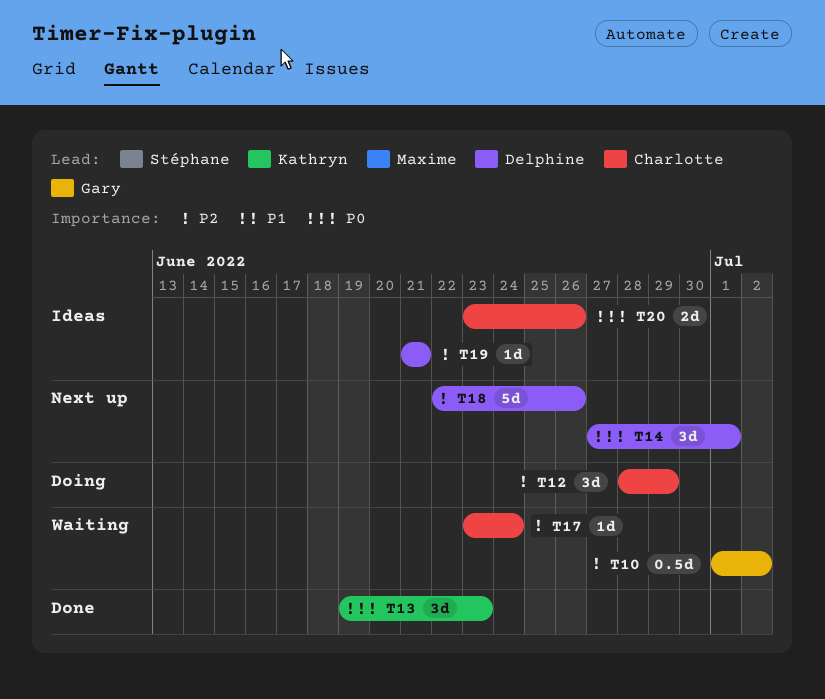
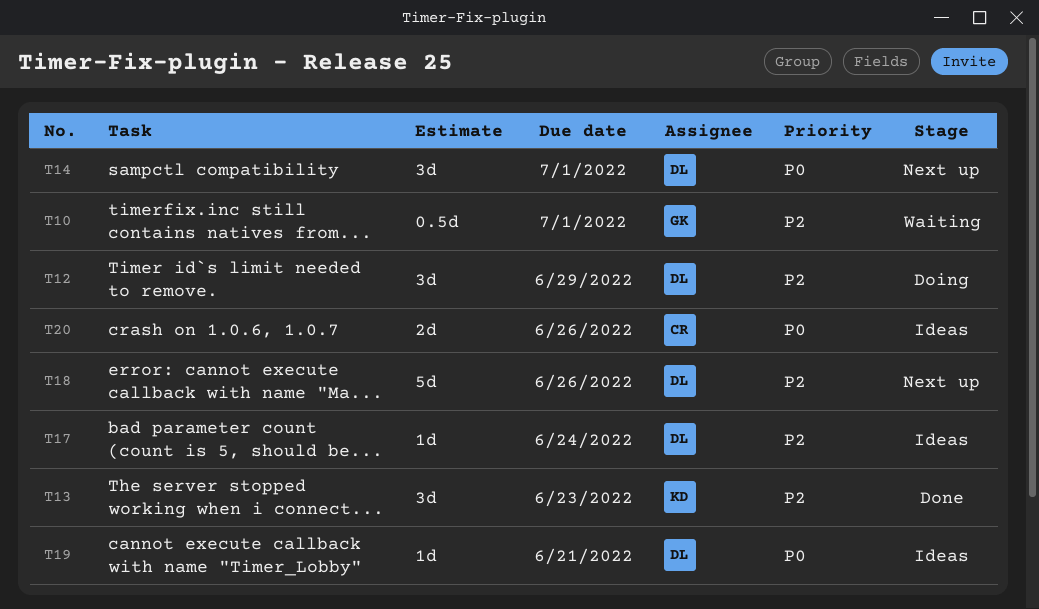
T10, due: Jul 2 -> Jul 1
T12, owner: Charlotte -> Delphine
T13, priority: P0 -> P2
T17, status: Waiting -> Ideas
T17, owner: Charlotte -> Delphine
T19, priority: P2 -> P0

